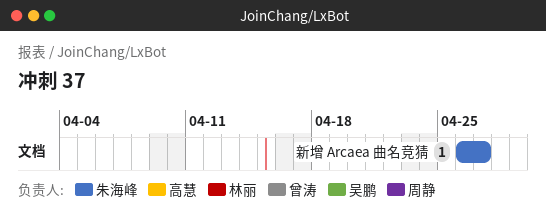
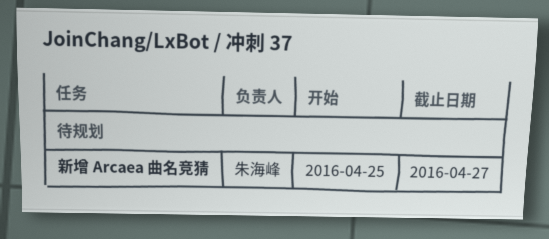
新增 Arcaea 曲名竞猜, start: Apr 26 -> Apr 25

